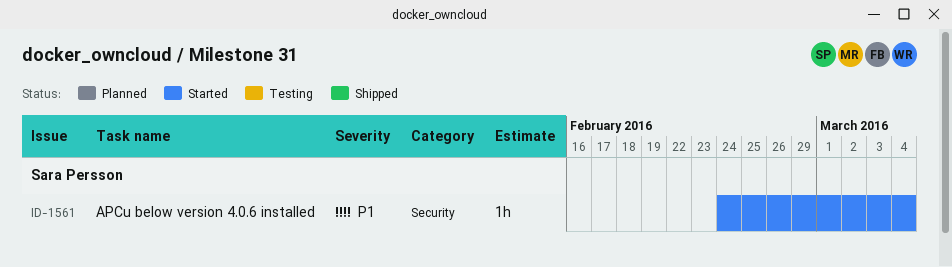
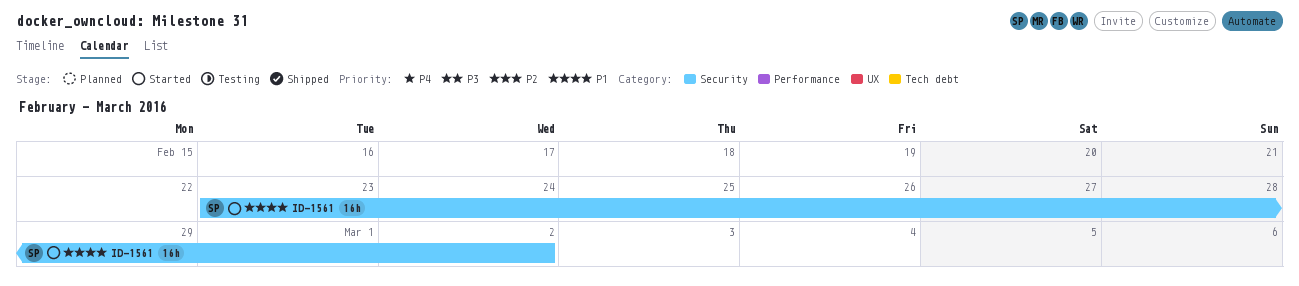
ID-1561, estimate: 1h -> 16h
ID-1561, start: Feb 24 -> Feb 23
ID-1561, due: Mar 4 -> Mar 2

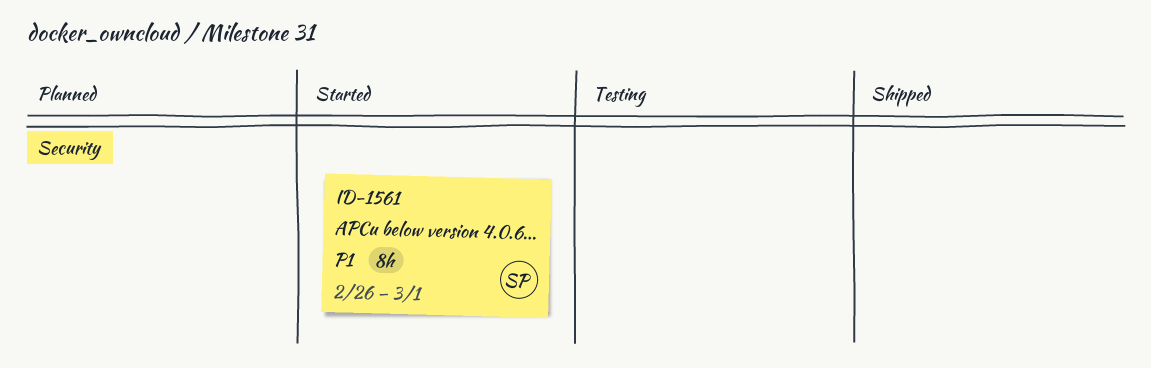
ID-1561, estimate: 16h -> 8h
ID-1561, start: Feb 23 -> Feb 26
ID-1561, due: Mar 2 -> Mar 1

